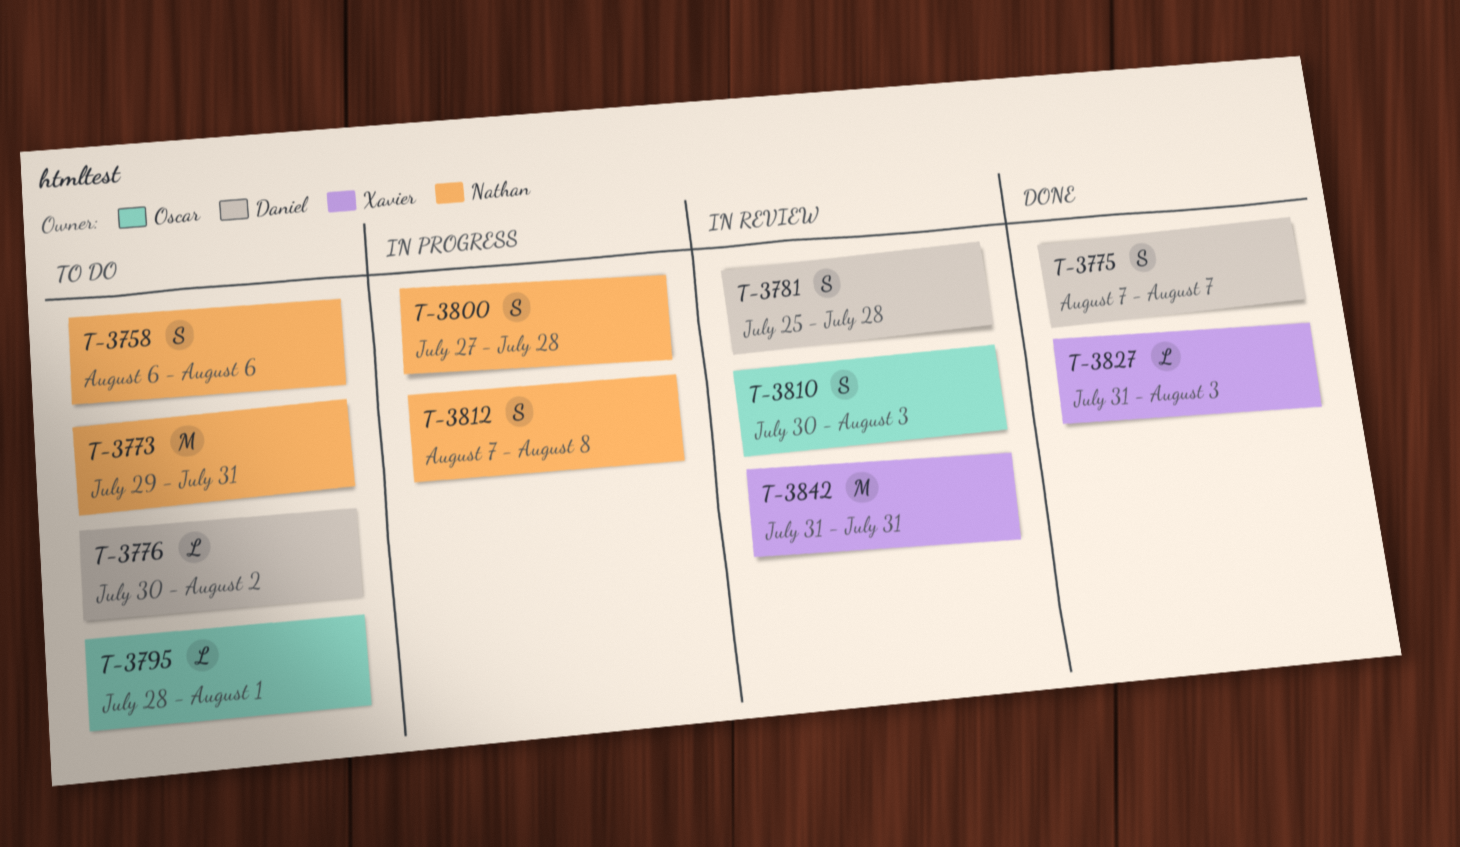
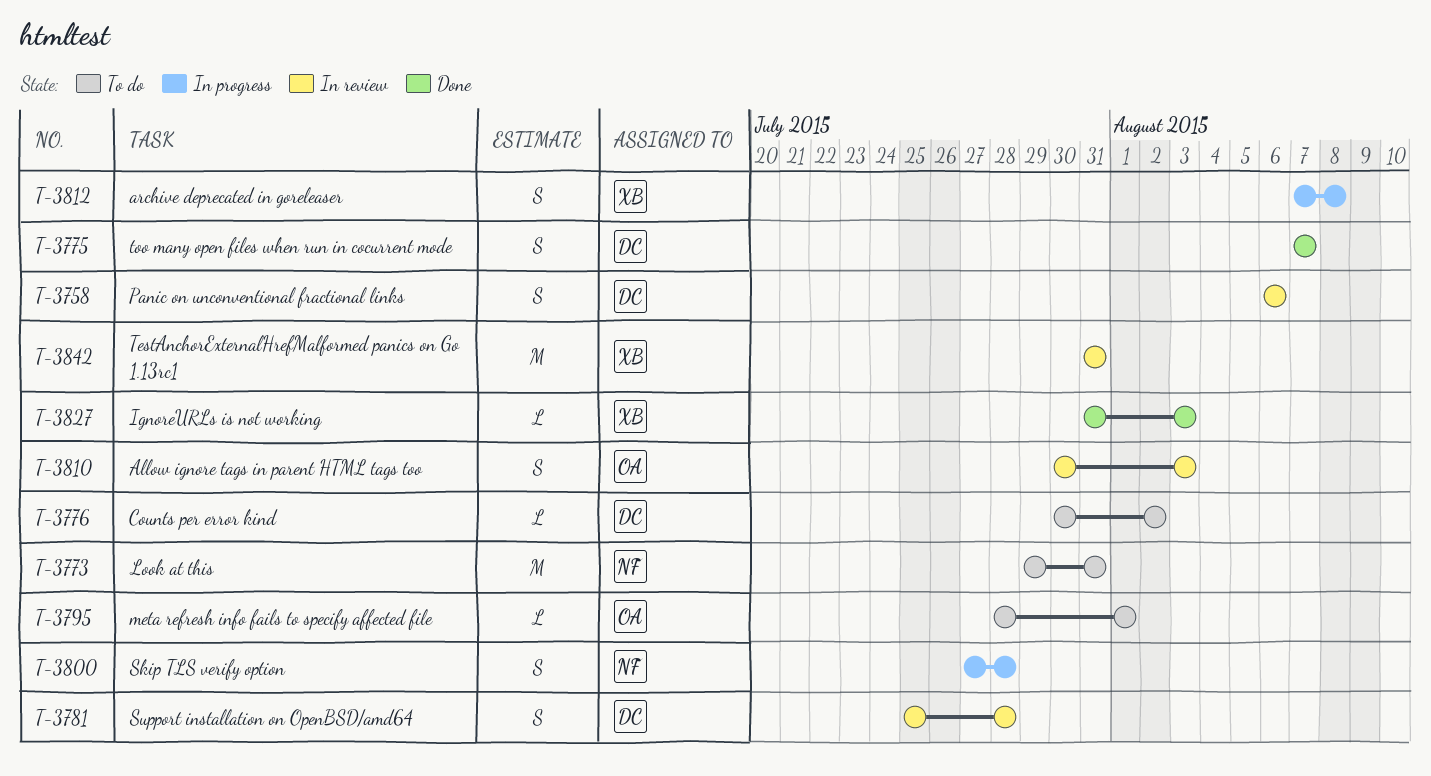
T-3758, status: To do -> In review
T-3758, owner: Nathan -> Daniel
T-3812, owner: Nathan -> Xavier

